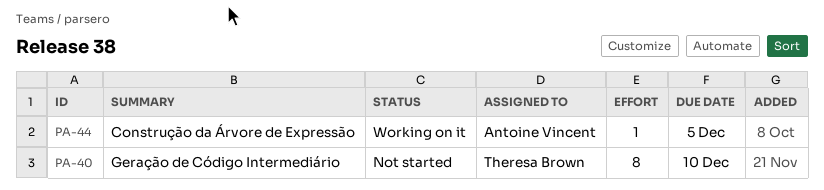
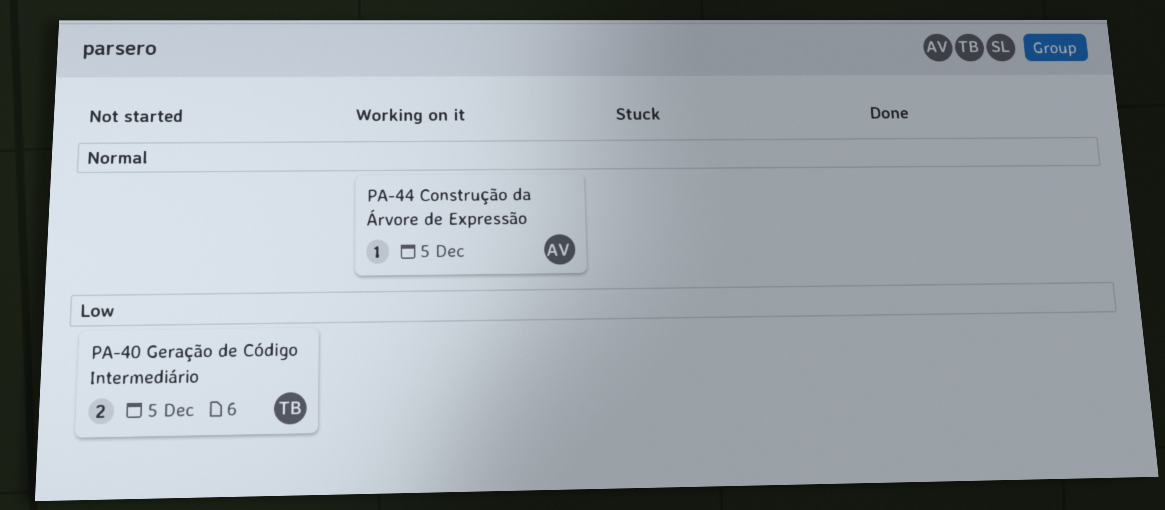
PA-40, estimate: 8 -> 2
PA-40, due: Dec 10 -> Dec 5

